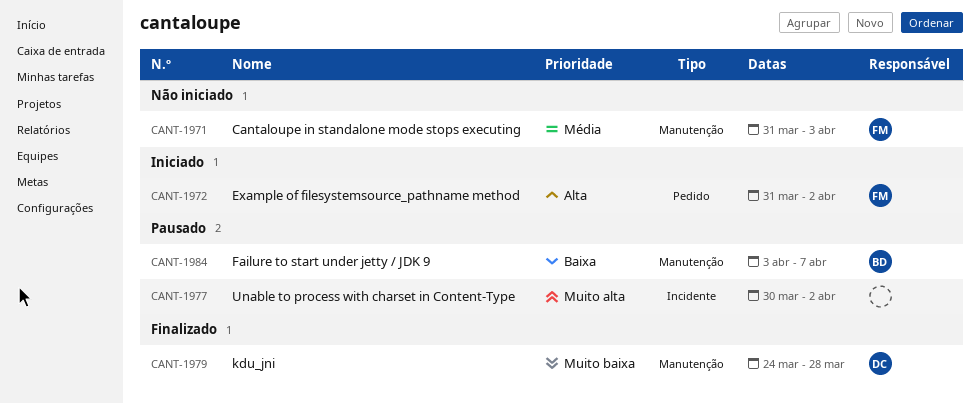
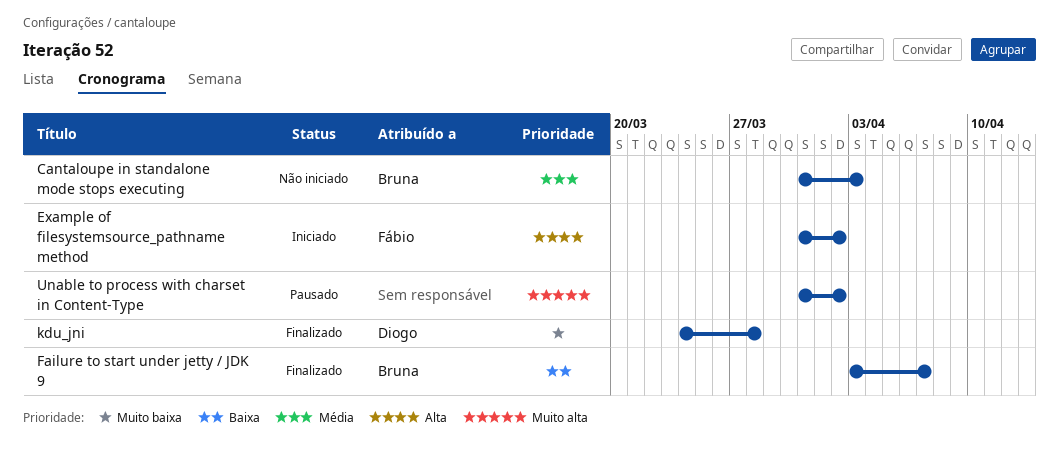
Cantaloupe in standalone mode stops executing, owner: Fábio -> Bruna
Failure to start under jetty / JDK 9, status: Pausado -> Finalizado
Unable to process with charset in Content-Type, start: Mar 30 -> Mar 31

